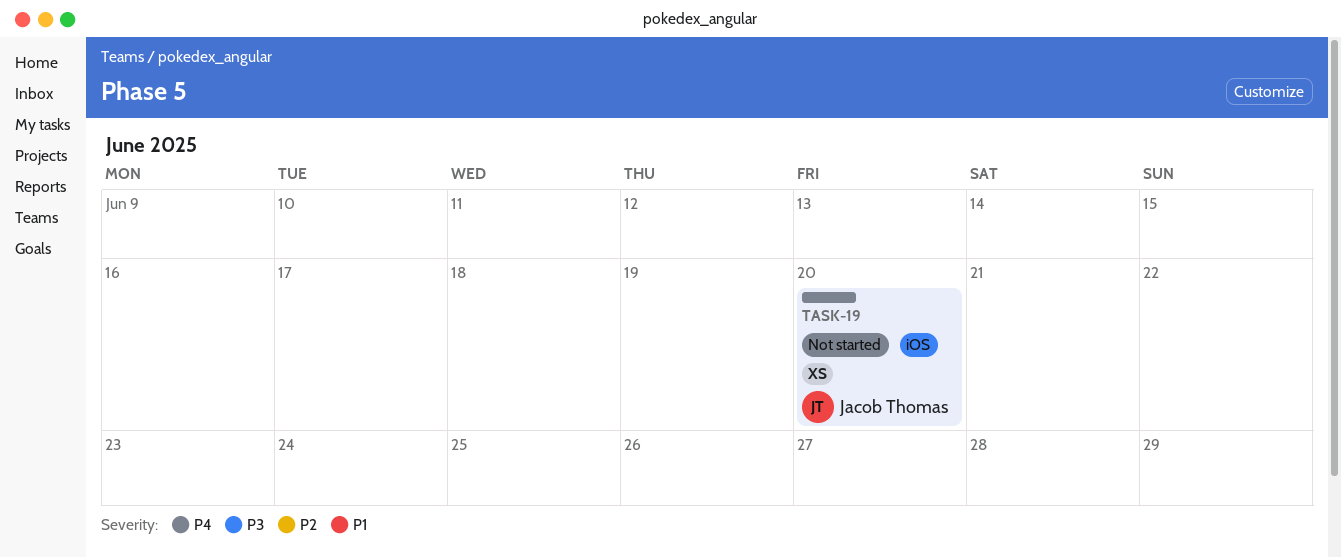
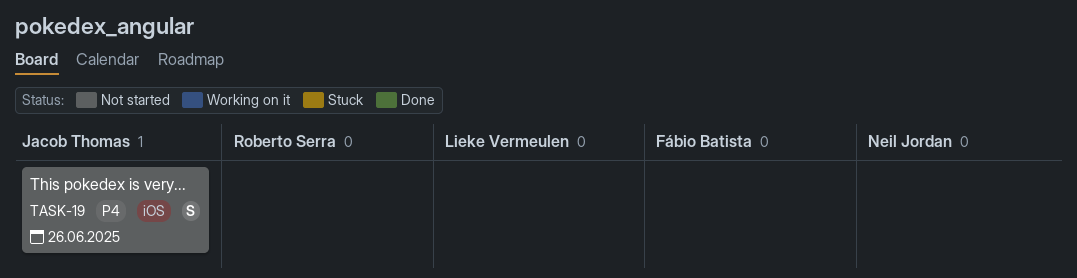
TASK-19, estimate: XS -> S
TASK-19, due: Jun 20 -> Jun 26

